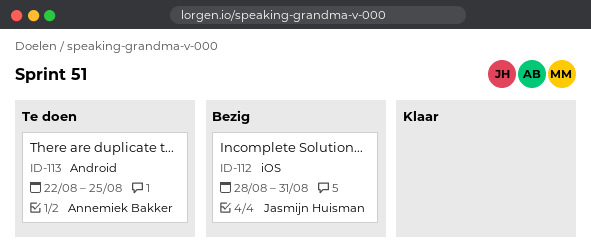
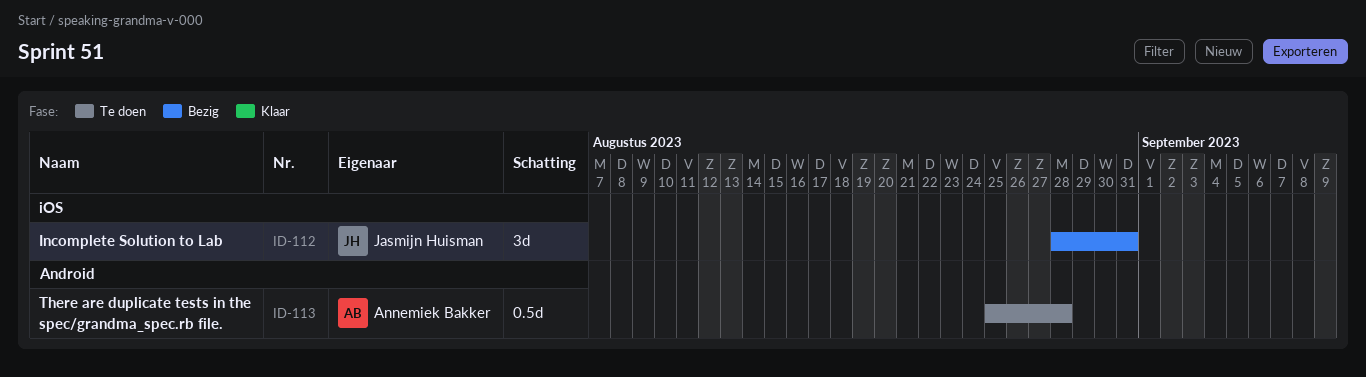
ID-113, start: Aug 22 -> Aug 25
ID-113, due: Aug 25 -> Aug 28

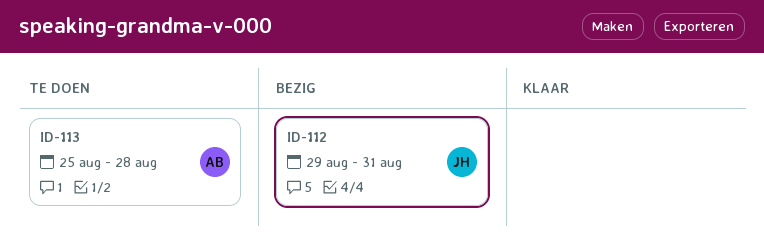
ID-112, start: Aug 28 -> Aug 29

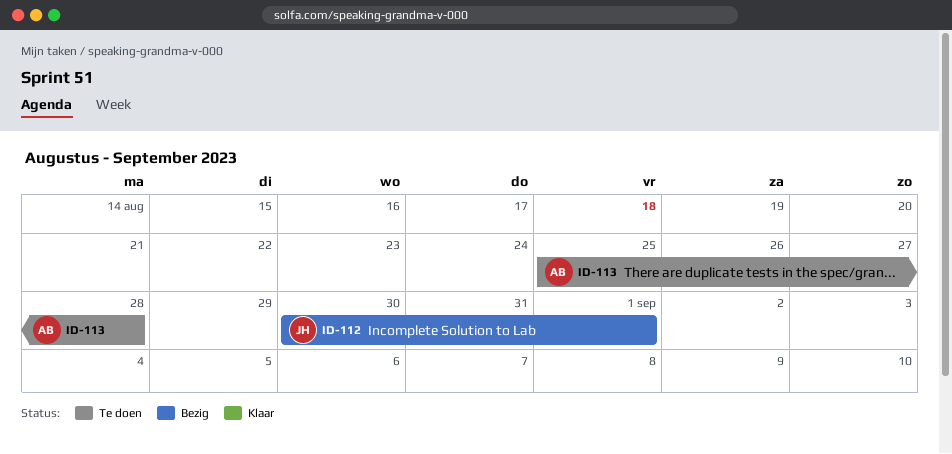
ID-112, start: Aug 29 -> Aug 30
ID-112, due: Aug 31 -> Sep 1

